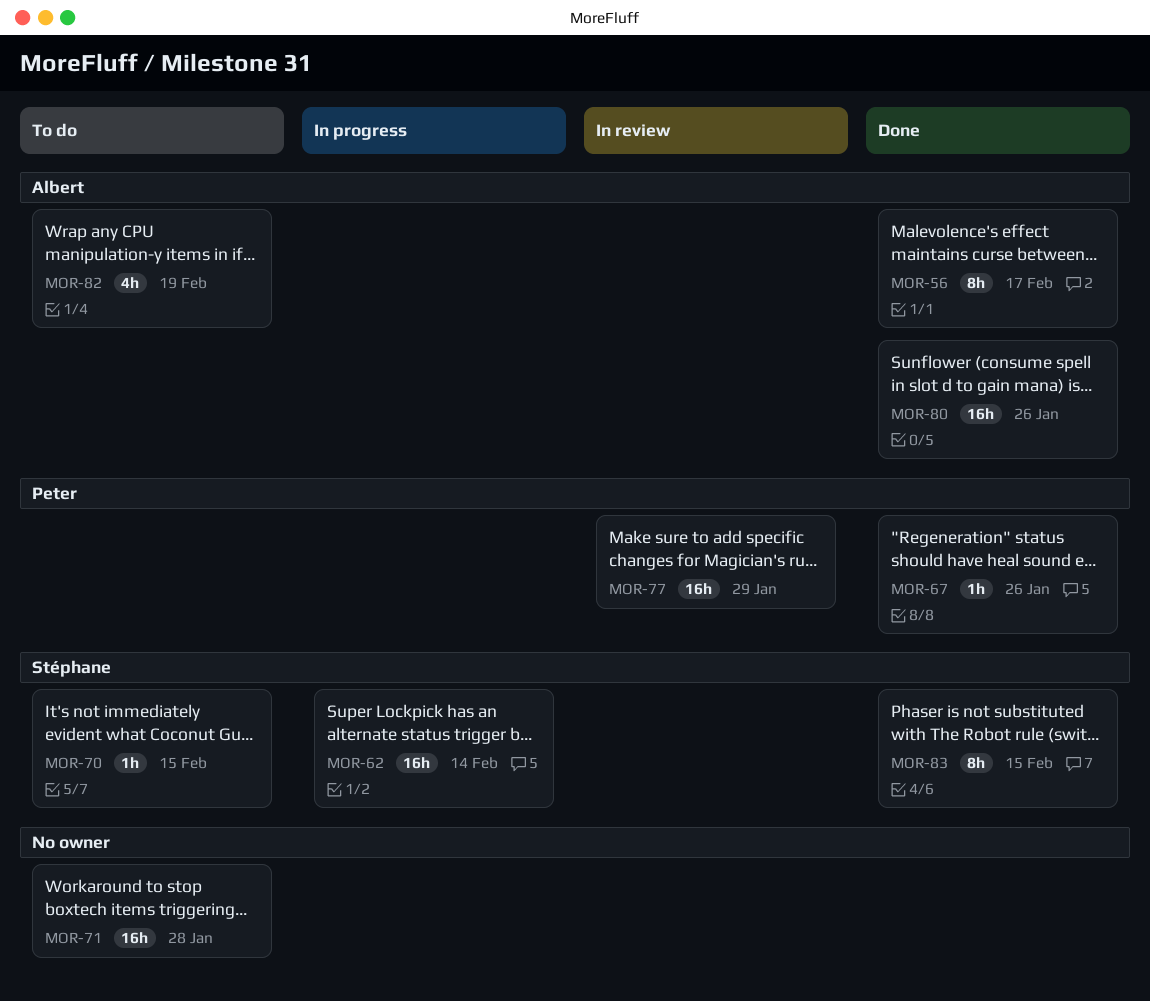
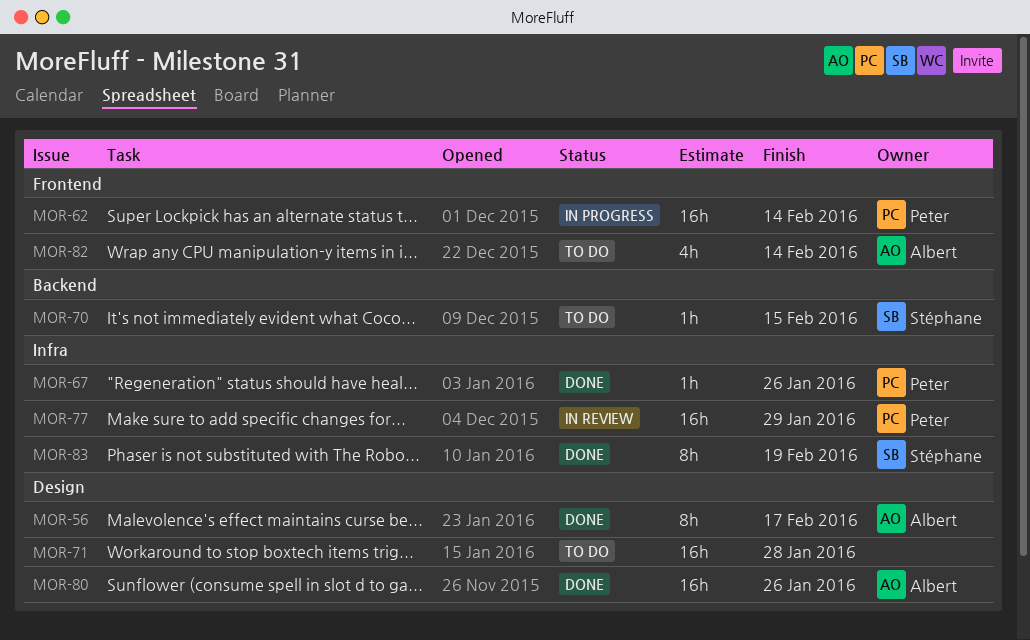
MOR-62, owner: Stéphane -> Peter
MOR-82, due: Feb 19 -> Feb 14
MOR-83, due: Feb 15 -> Feb 19

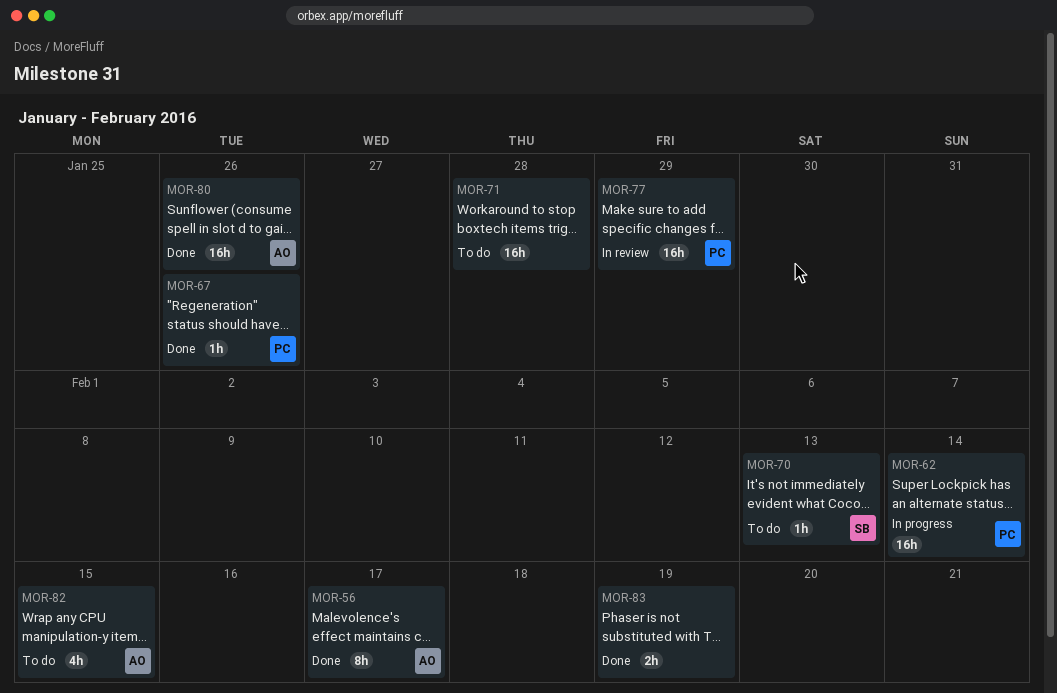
MOR-70, due: Feb 15 -> Feb 13
MOR-82, due: Feb 14 -> Feb 15
MOR-83, owner: Stéphane -> none
MOR-83, estimate: 8h -> 2h

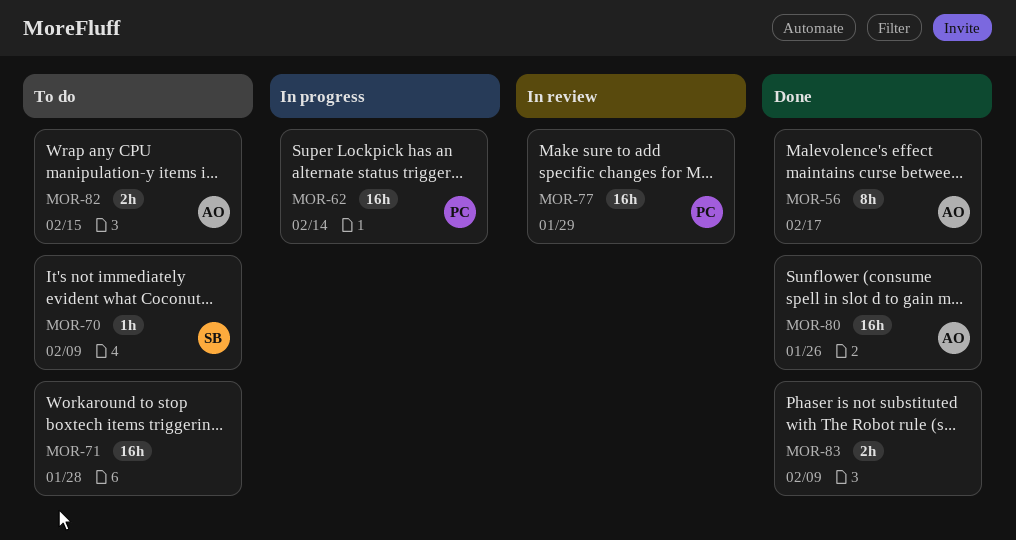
MOR-67: present -> none
MOR-70, due: Feb 13 -> Feb 9
MOR-82, estimate: 4h -> 2h
MOR-83, due: Feb 19 -> Feb 9

